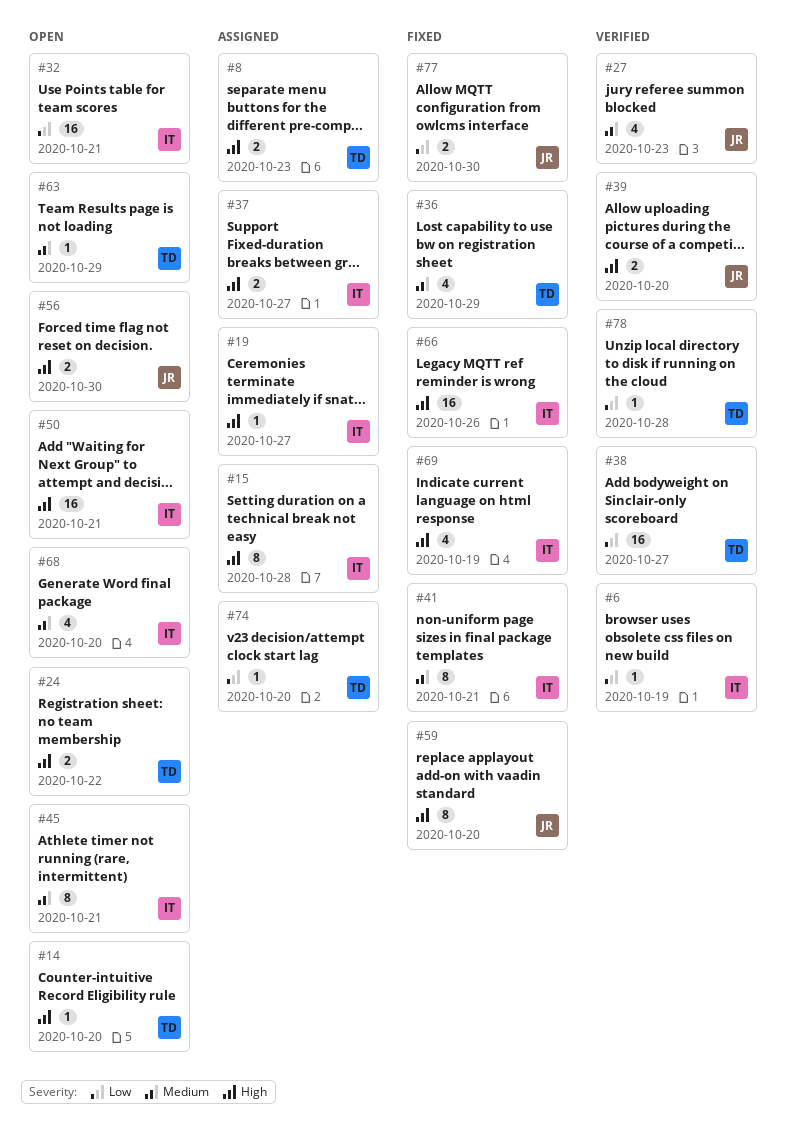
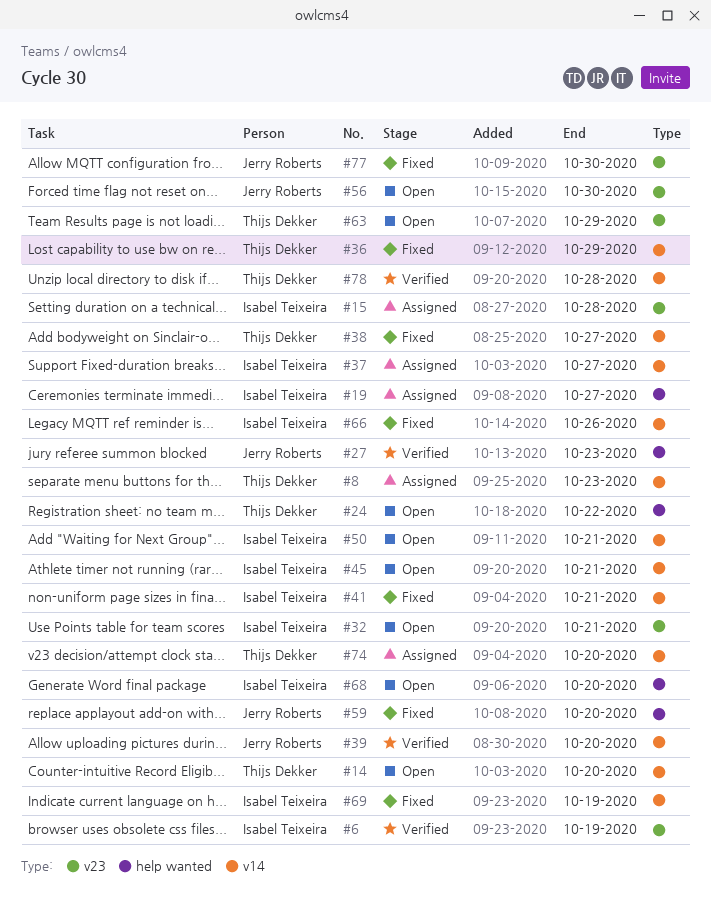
#38, status: Verified -> Fixed

